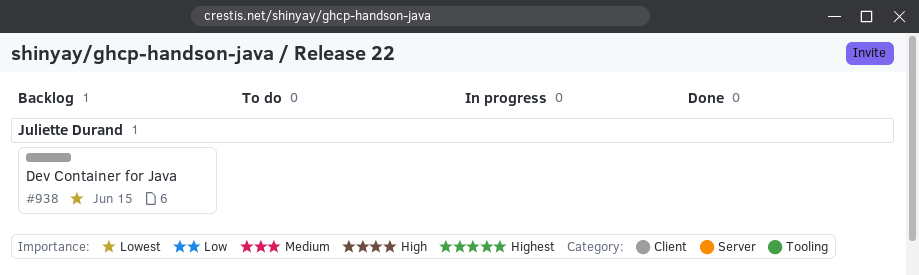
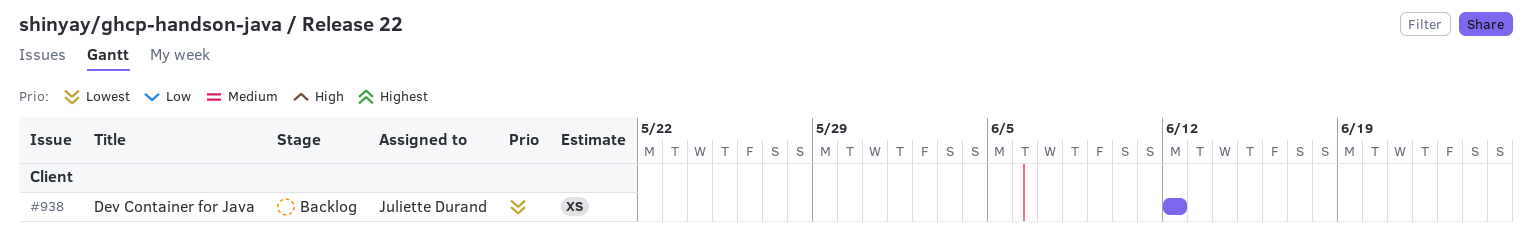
#938, due: Jun 15 -> Jun 12

